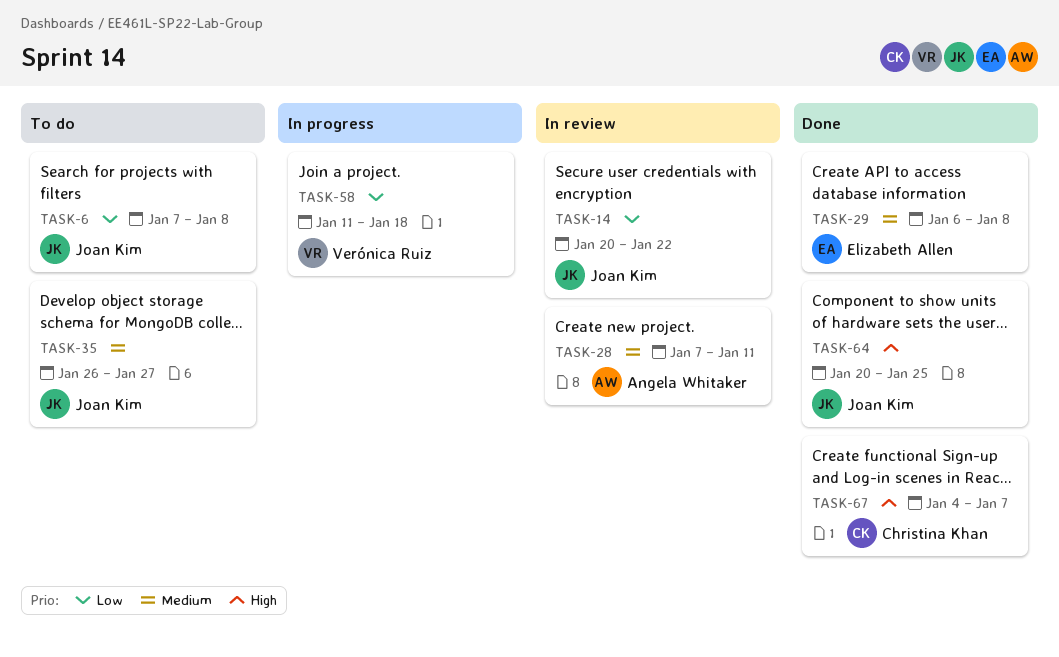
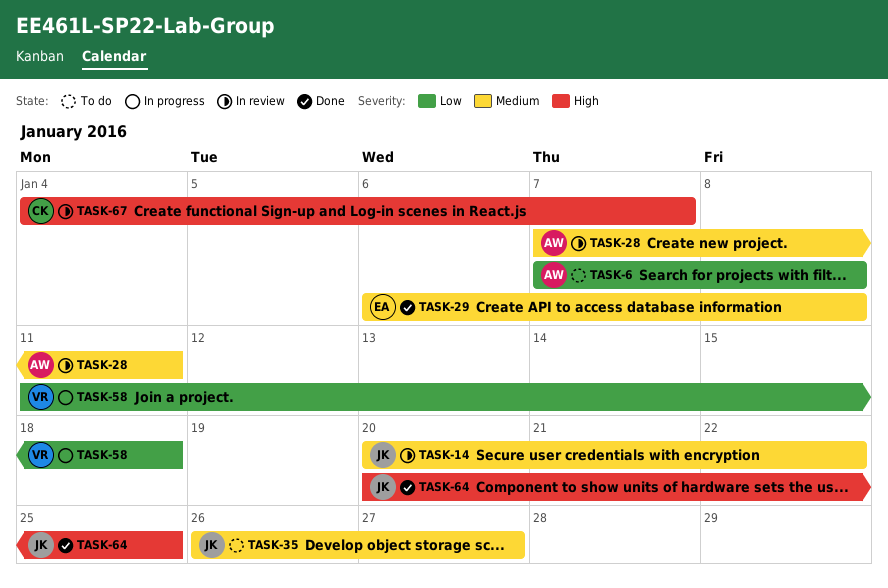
TASK-6, owner: Joan Kim -> Angela Whitaker
TASK-14, priority: Low -> Medium
TASK-67, status: Done -> In review

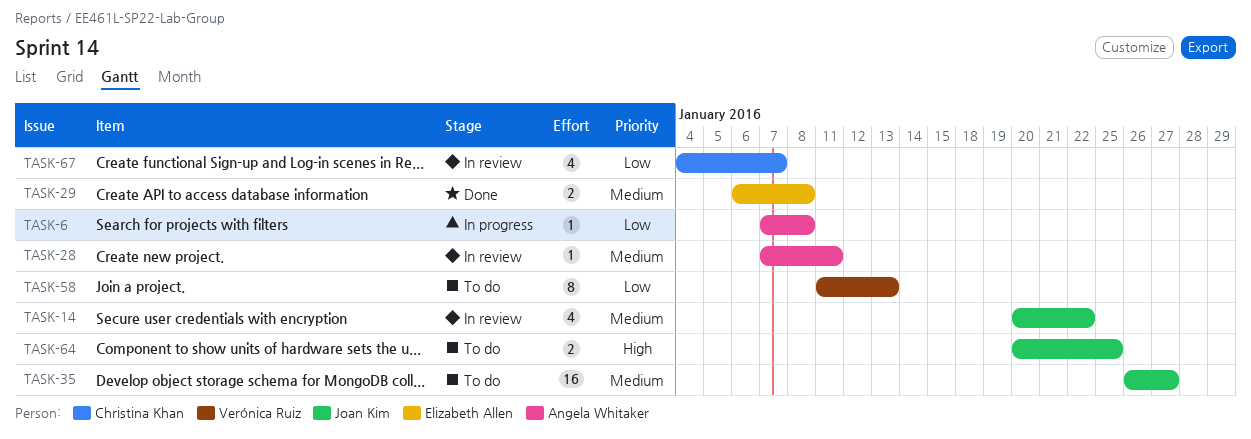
TASK-6, status: To do -> In progress
TASK-58, status: In progress -> To do
TASK-58, due: Jan 18 -> Jan 13
TASK-64, status: Done -> To do
TASK-67, priority: High -> Low

